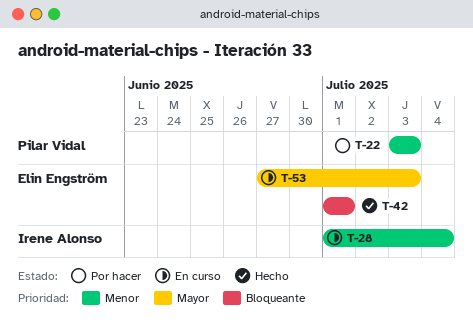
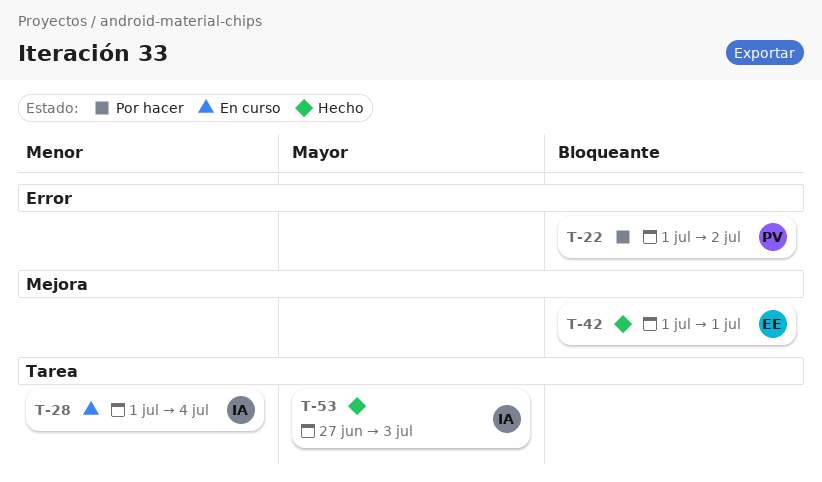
T-22, priority: Menor -> Bloqueante
T-22, start: Jul 3 -> Jul 1
T-22, due: Jul 3 -> Jul 2
T-53, status: En curso -> Hecho
T-53, owner: Elin Engström -> Irene Alonso

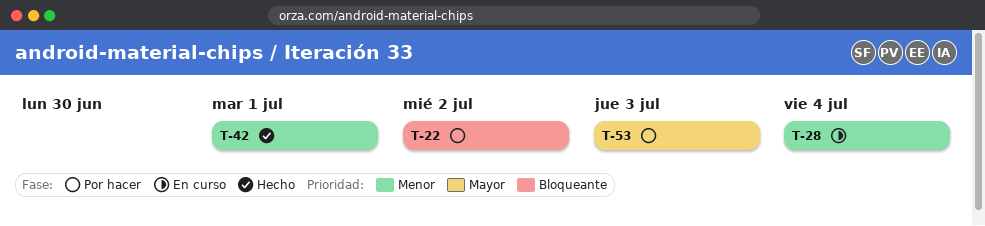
T-42, priority: Bloqueante -> Menor
T-53, status: Hecho -> Por hacer

